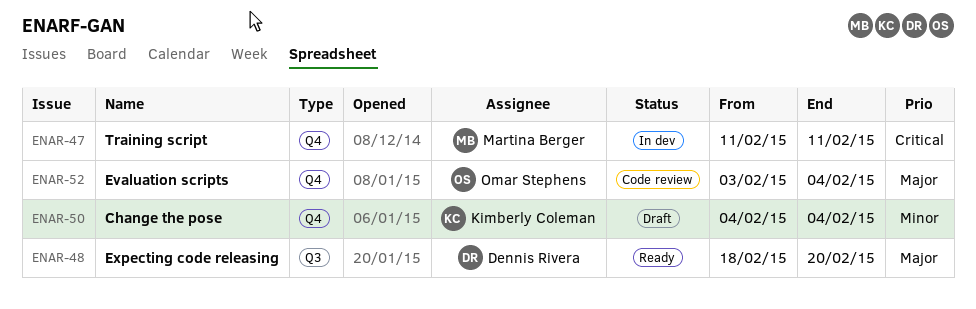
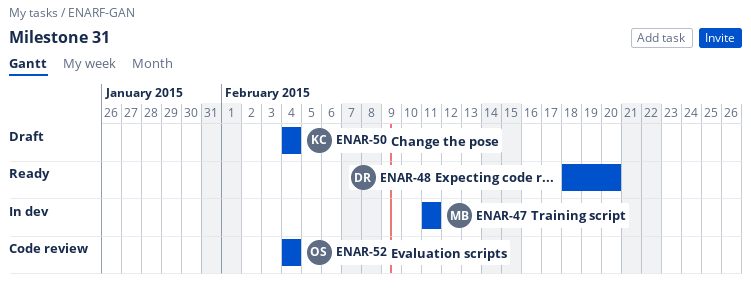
ENAR-52, start: Feb 3 -> Feb 4

